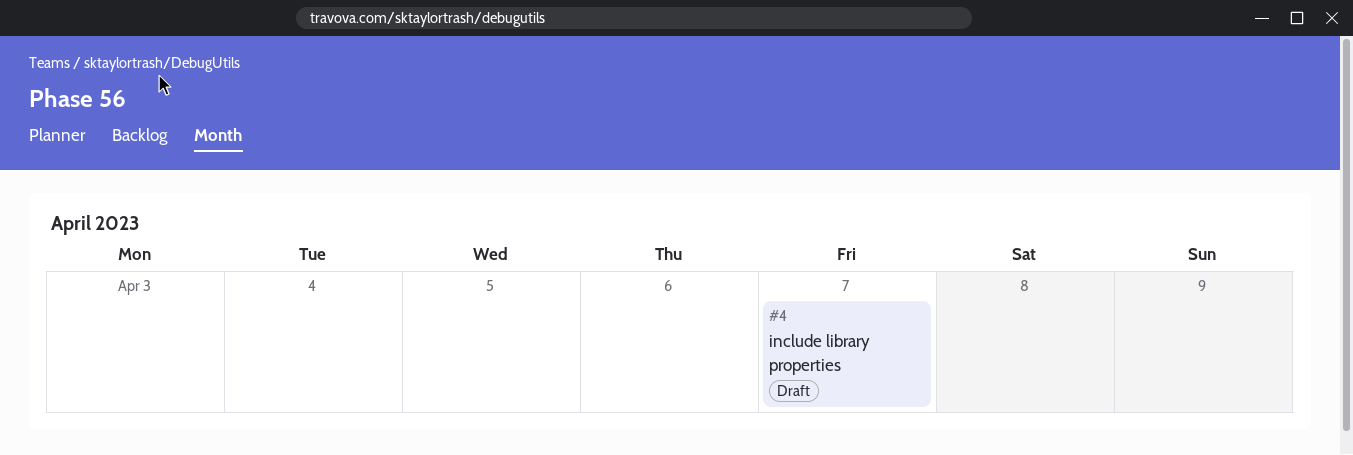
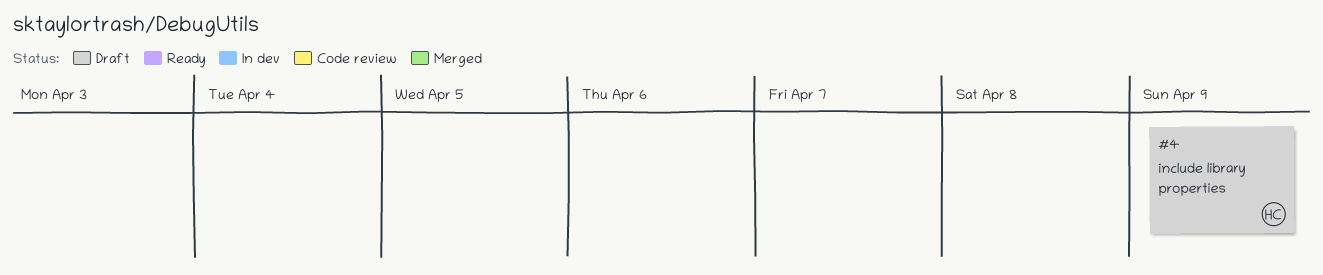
#4, due: Apr 7 -> Apr 9

